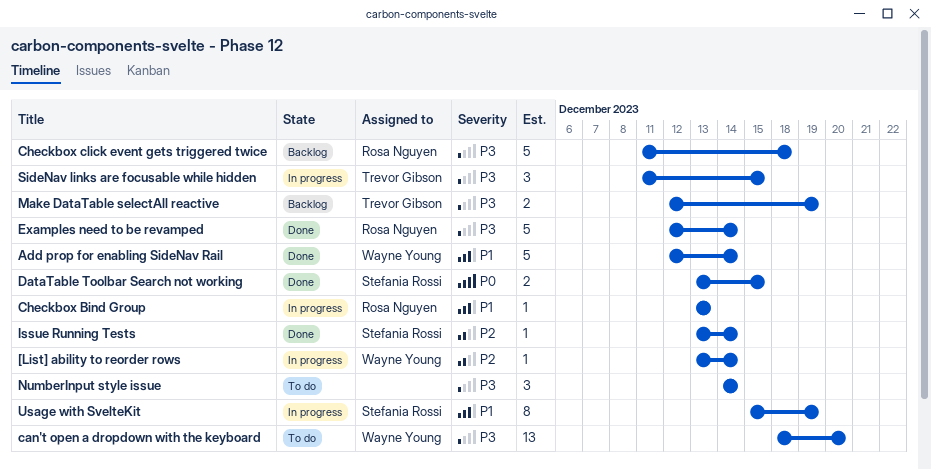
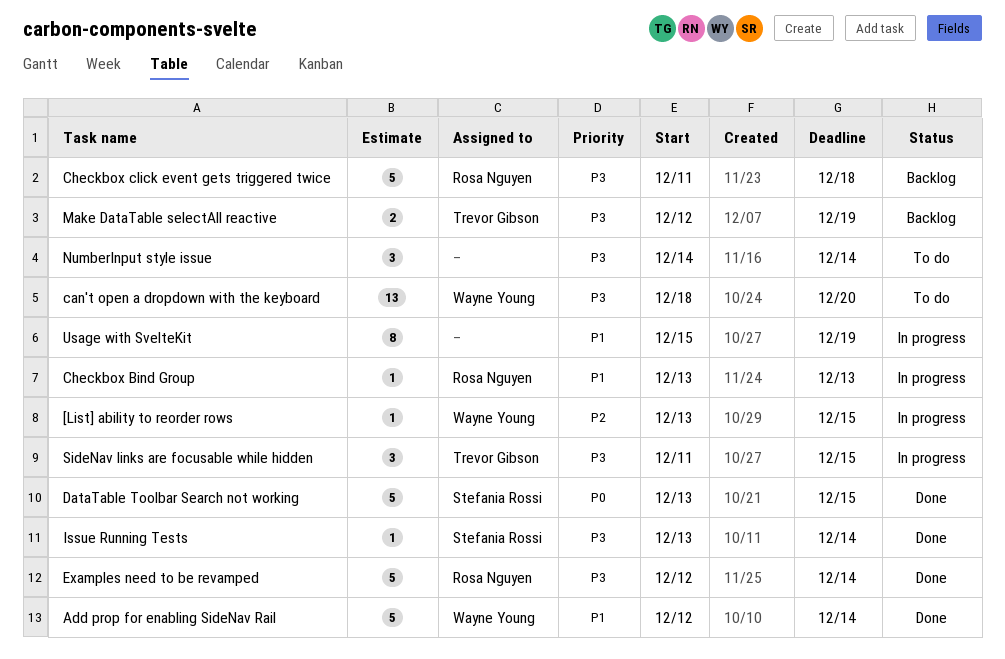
[List] ability to reorder rows, due: Dec 14 -> Dec 15
DataTable Toolbar Search not working, estimate: 2 -> 5
Issue Running Tests, priority: P2 -> P3
Usage with SvelteKit, owner: Stefania Rossi -> none

